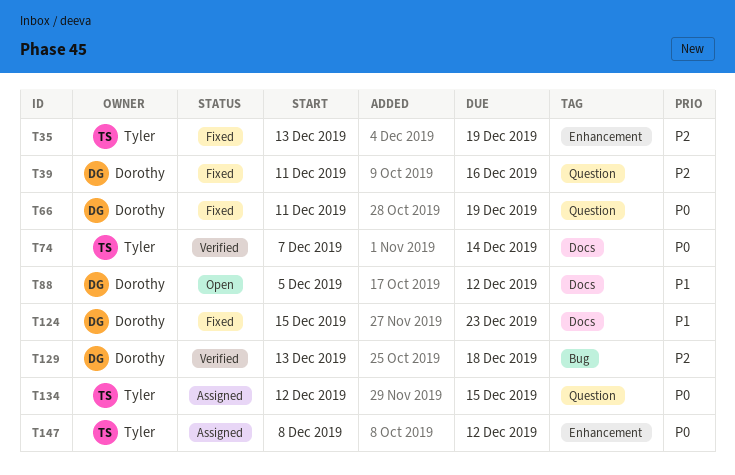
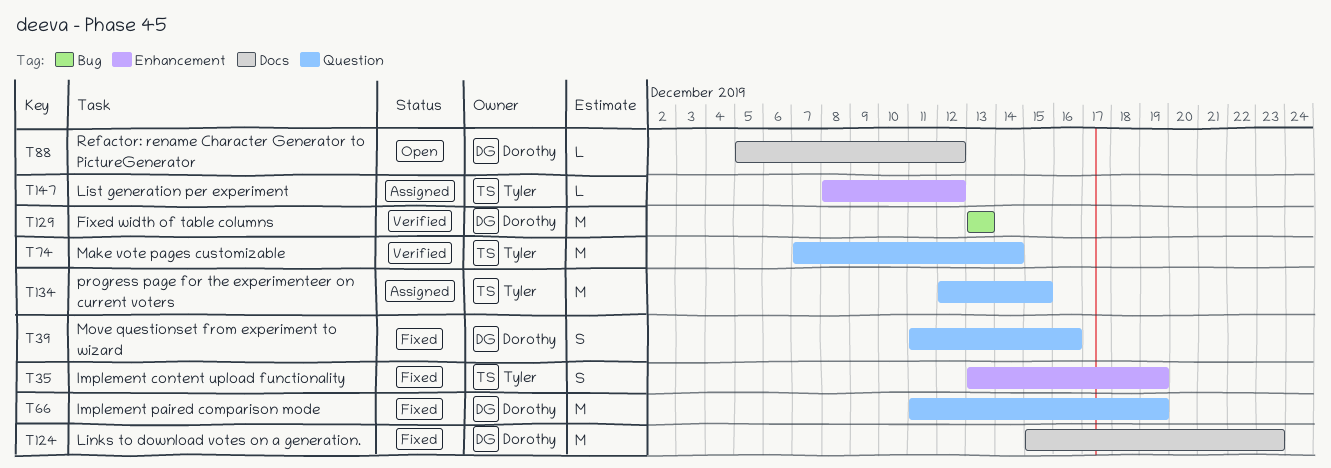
T74, label: Docs -> Question
T129, due: Dec 18 -> Dec 13

